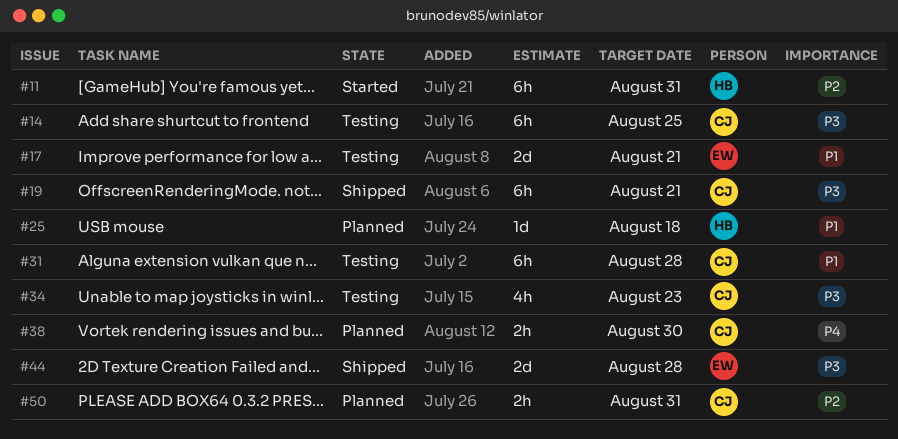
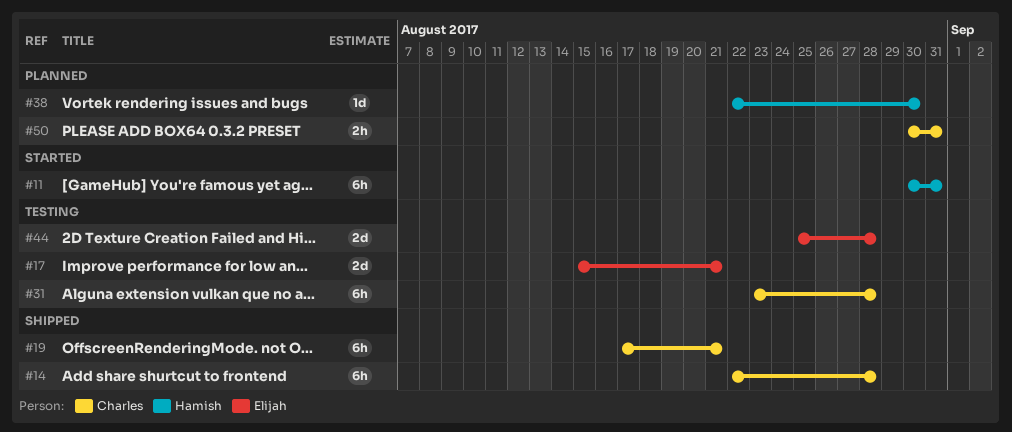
#14, status: Testing -> Shipped
#14, due: Aug 25 -> Aug 28
#25: present -> none
#34: present -> none
#38, owner: Charles -> Hamish
#38, estimate: 2h -> 1d
#44, status: Shipped -> Testing

